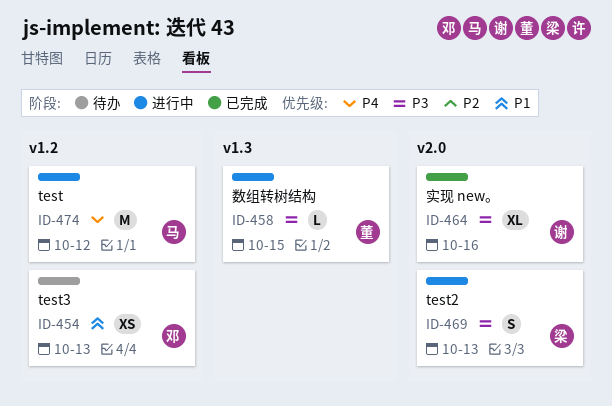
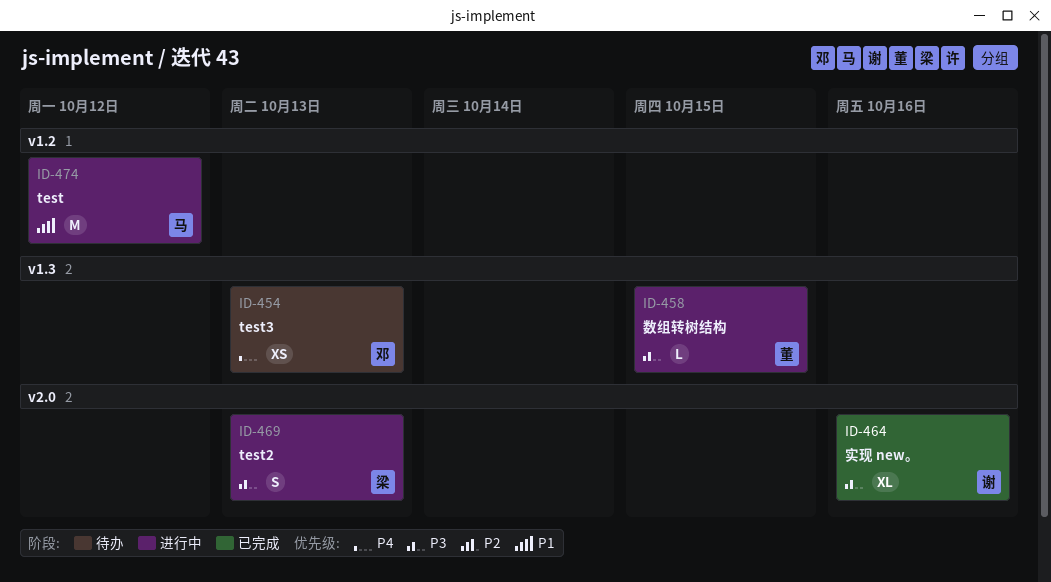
ID-454, priority: P1 -> P4
ID-454, label: v1.2 -> v1.3
ID-474, priority: P4 -> P1

